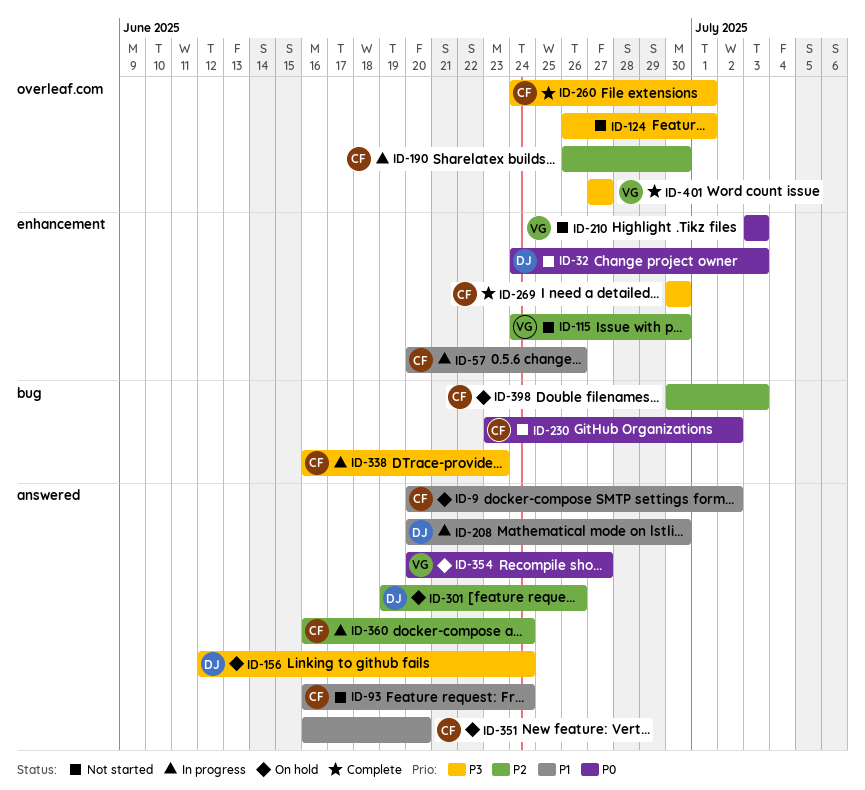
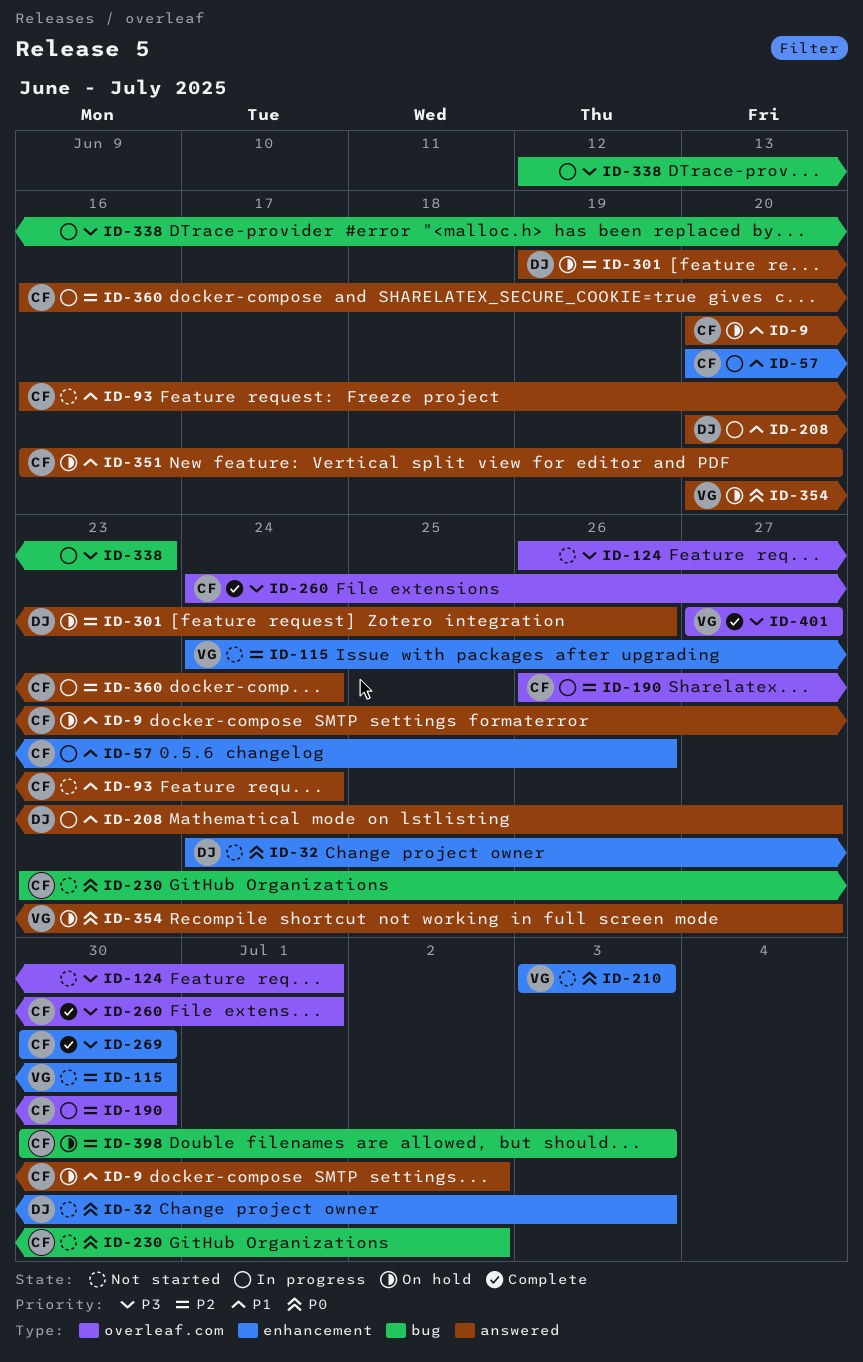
ID-156: present -> none
ID-208, due: Jun 30 -> Jun 27
ID-338, owner: CF -> none
ID-338, start: Jun 16 -> Jun 12

